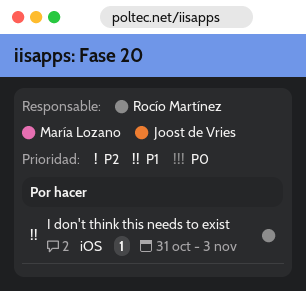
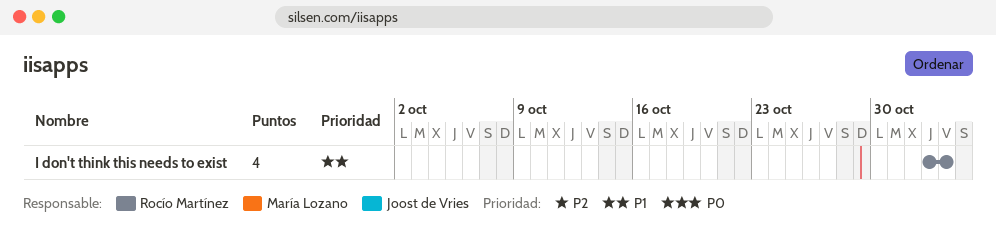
I don't think this needs to exist, estimate: 1 -> 4
I don't think this needs to exist, start: Oct 31 -> Nov 2

